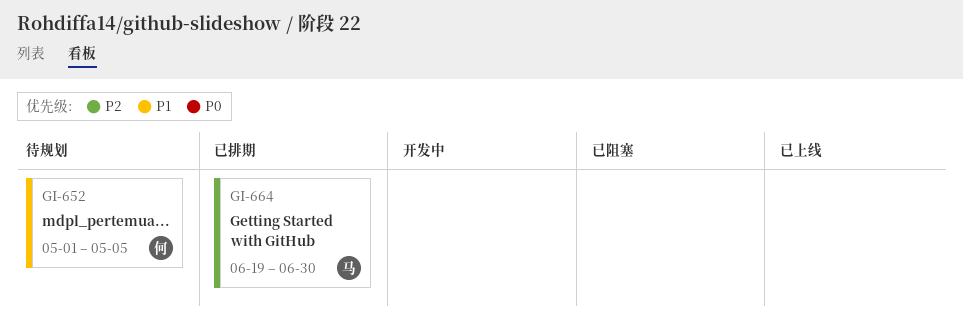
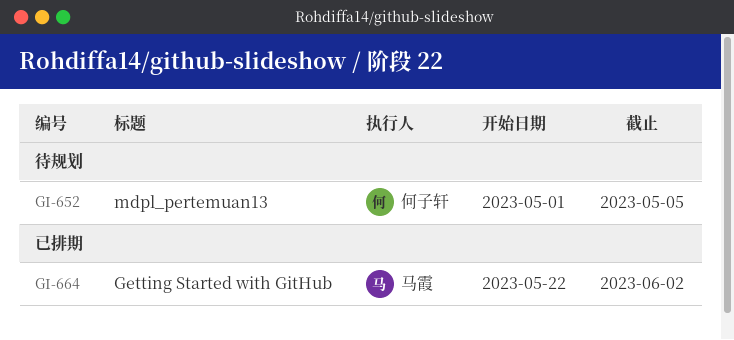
GI-664, start: Jun 19 -> May 22
GI-664, due: Jun 30 -> Jun 2

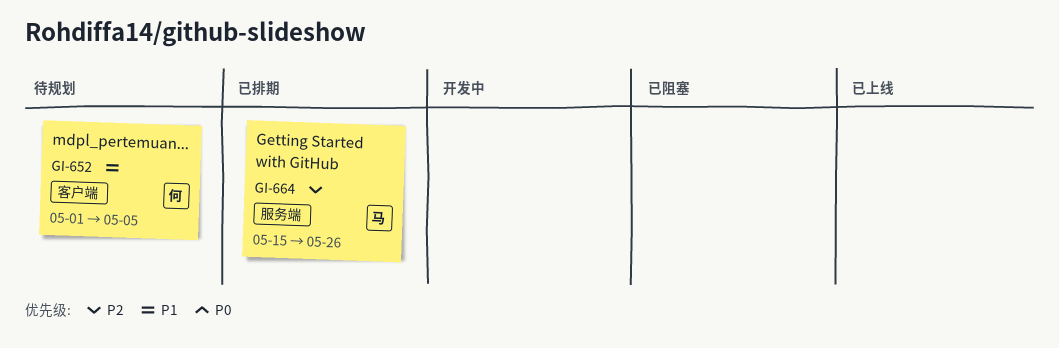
GI-664, start: May 22 -> May 15
GI-664, due: Jun 2 -> May 26

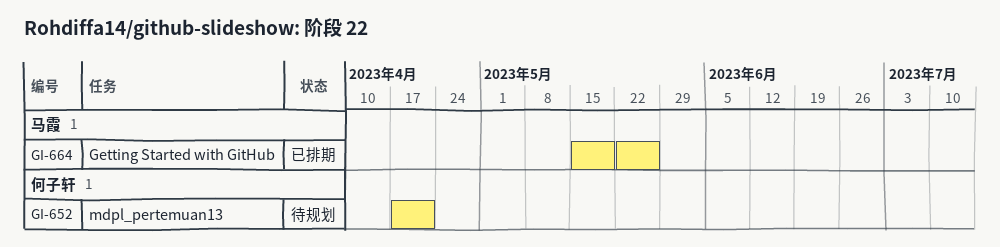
GI-652, start: May 1 -> Apr 17
GI-652, due: May 5 -> Apr 21

